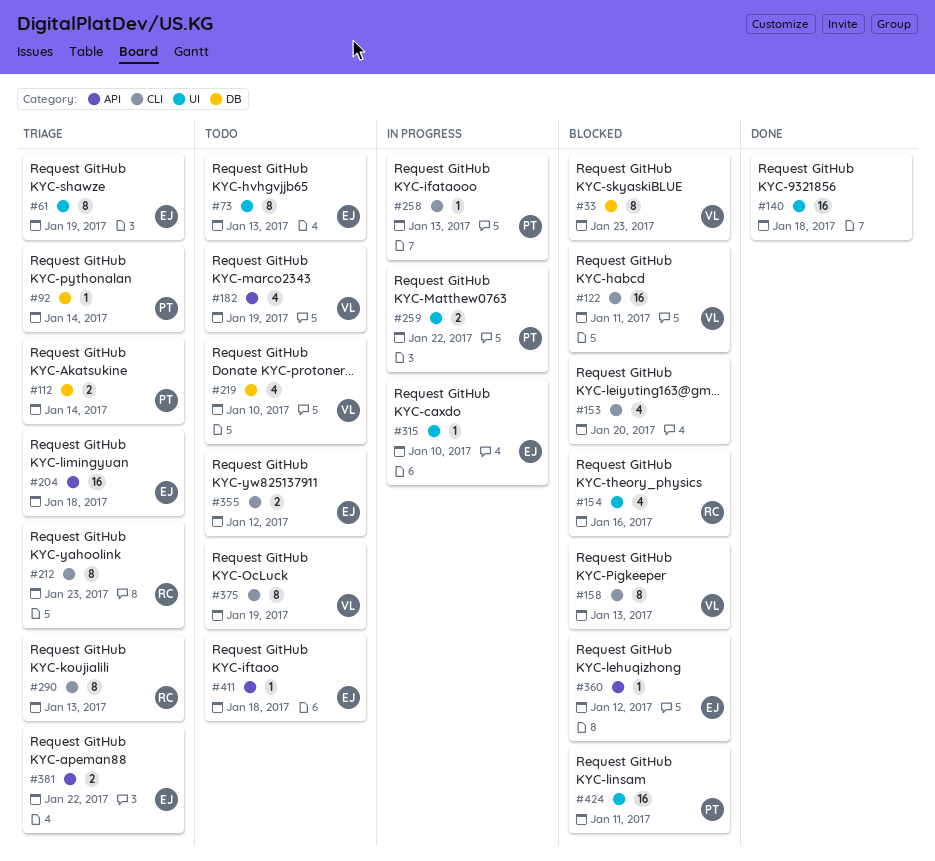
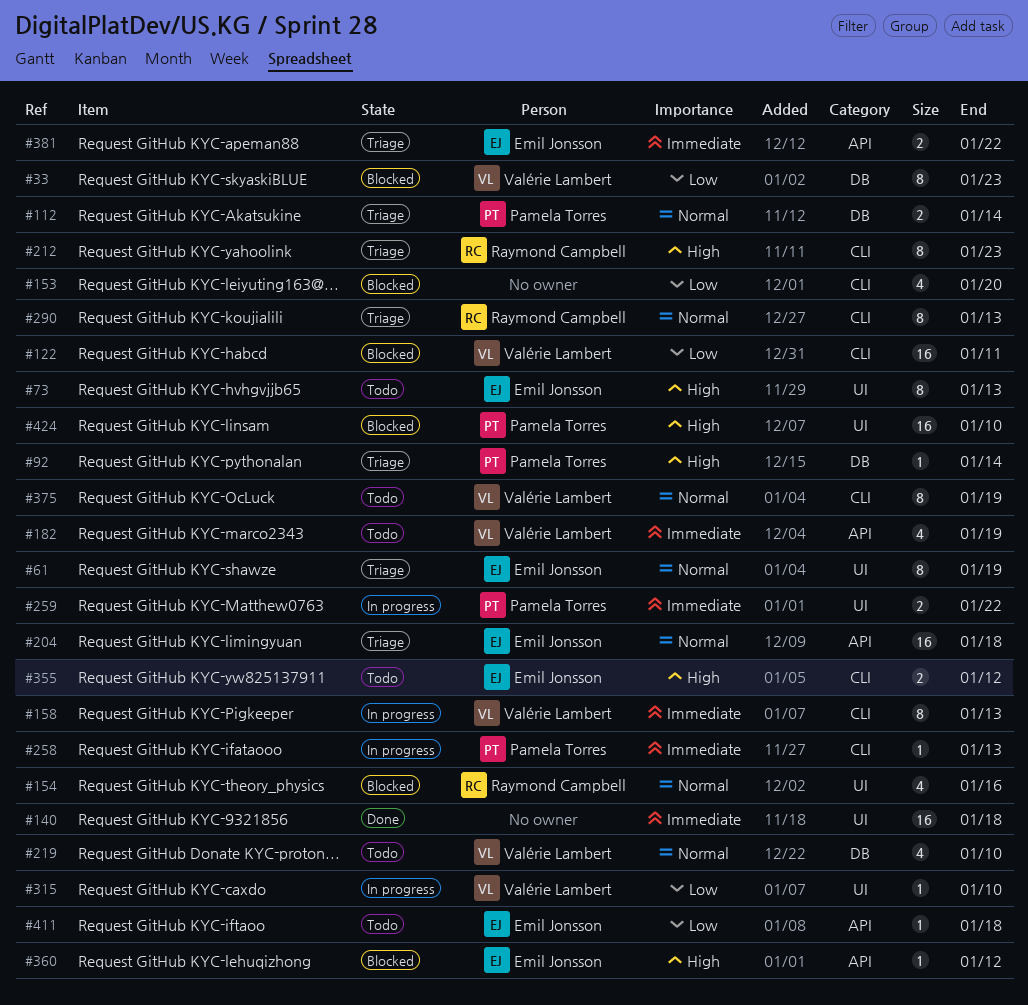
#158, status: Blocked -> In progress
#315, owner: Emil Jonsson -> Valérie Lambert
#424, due: Jan 11 -> Jan 10

